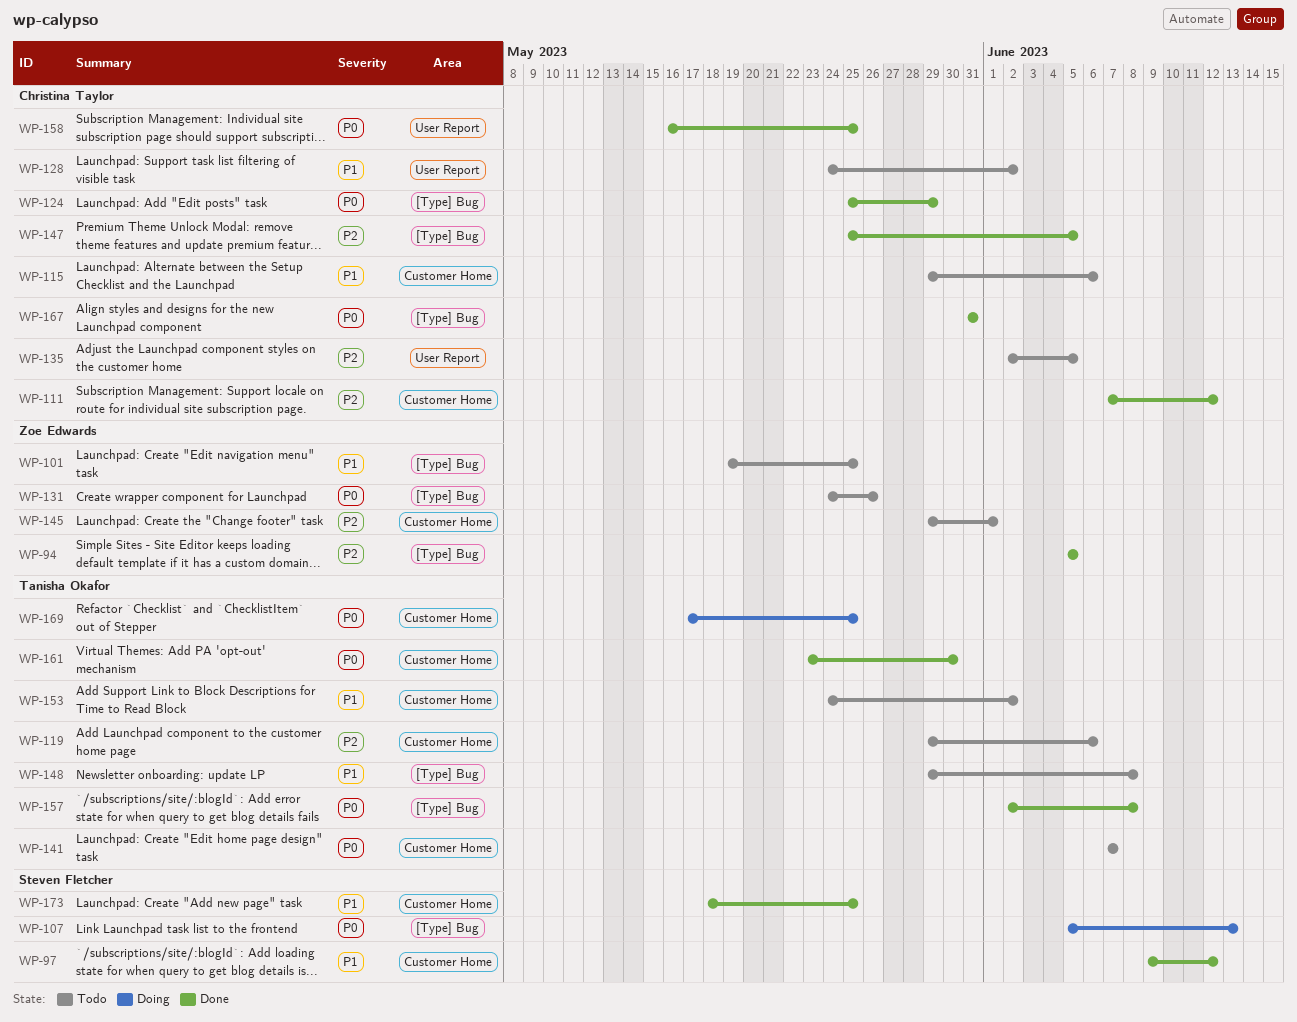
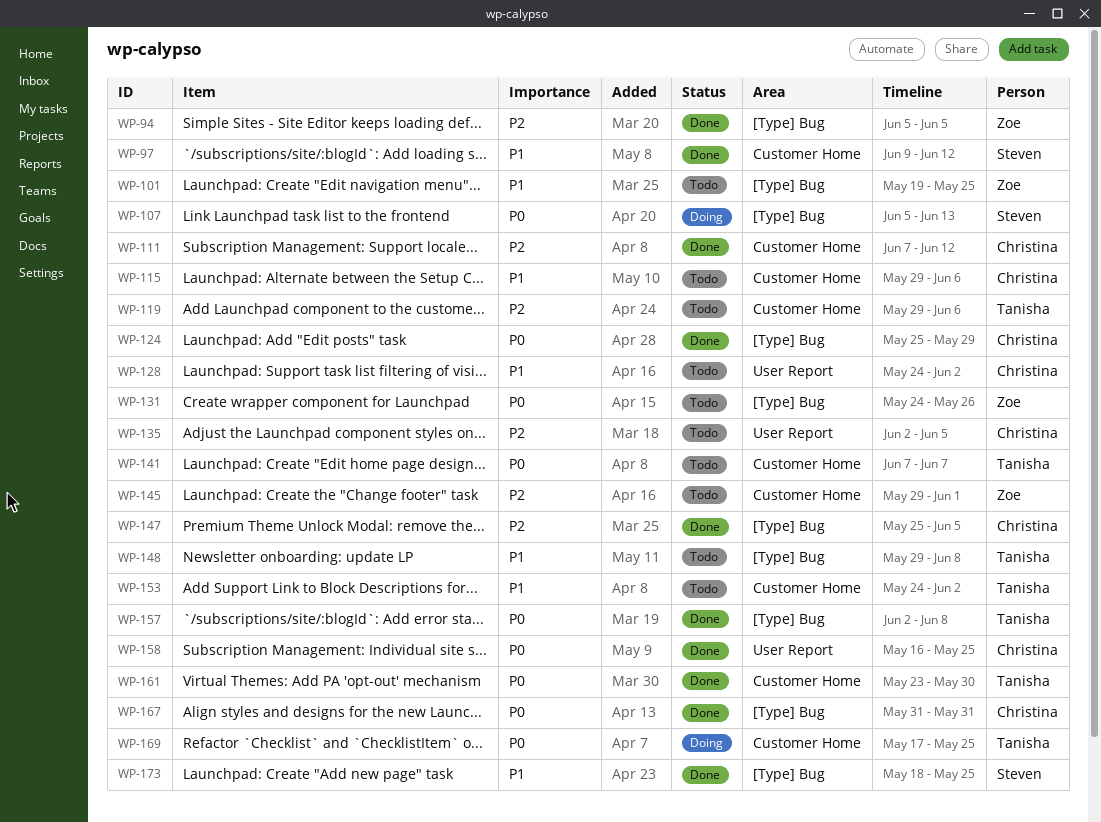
WP-173, label: Customer Home -> [Type] Bug

